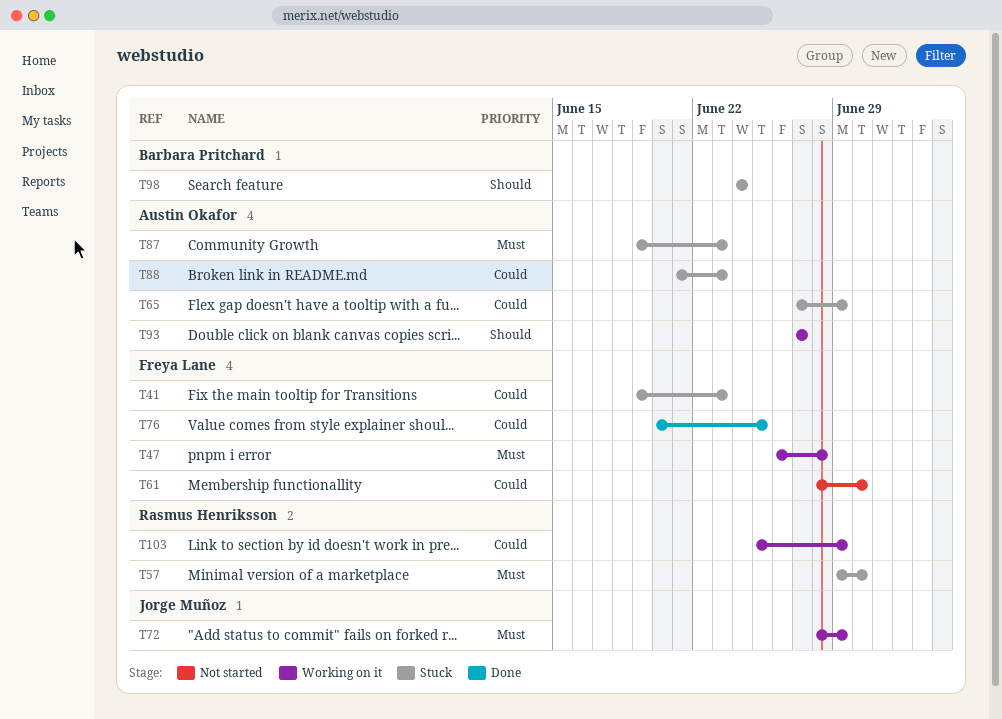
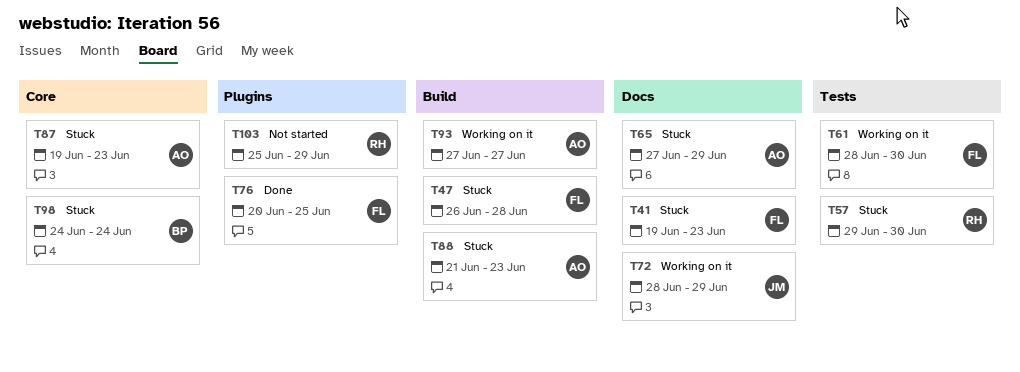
T47, status: Working on it -> Stuck
T61, status: Not started -> Working on it
T103, status: Working on it -> Not started

